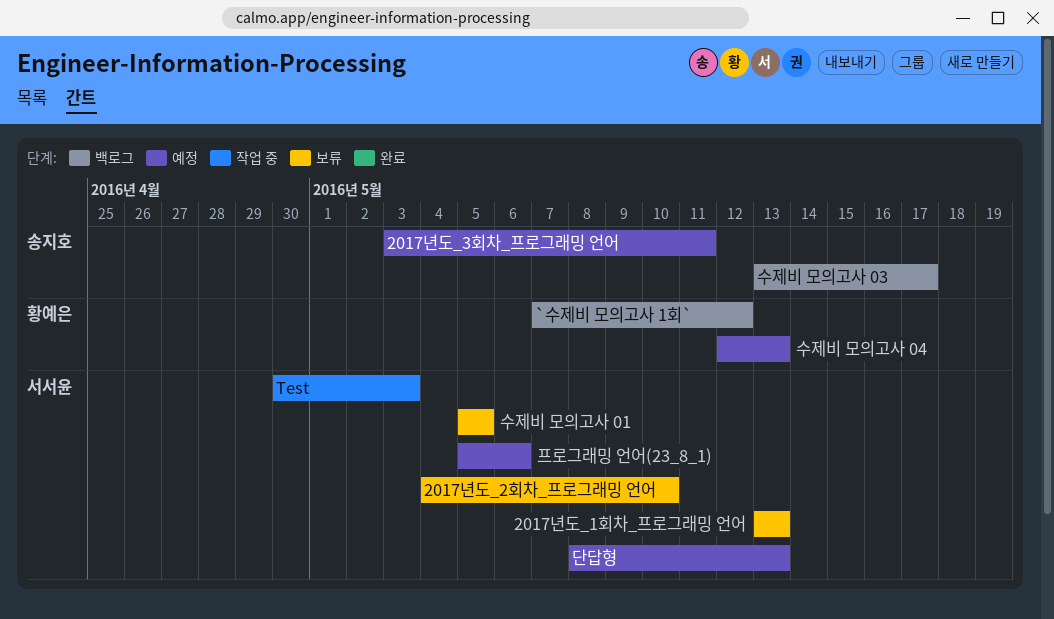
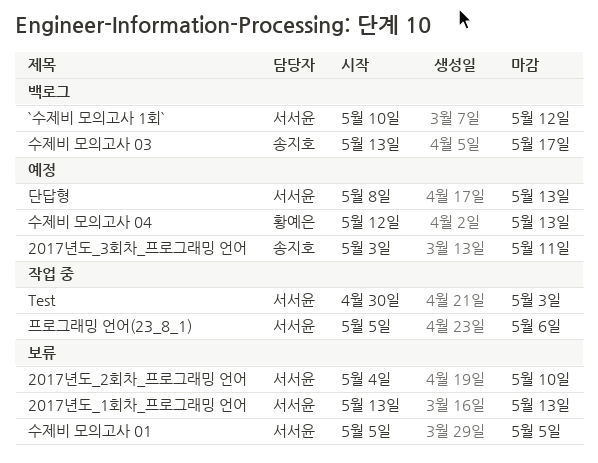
`수제비 모의고사 1회`, owner: 황예은 -> 서서윤
`수제비 모의고사 1회`, start: May 7 -> May 10
프로그래밍 언어(23_8_1), status: 예정 -> 작업 중

